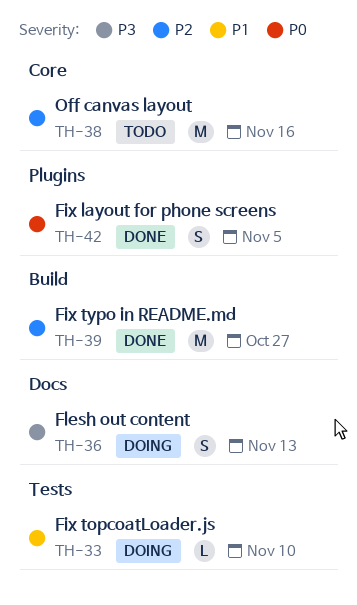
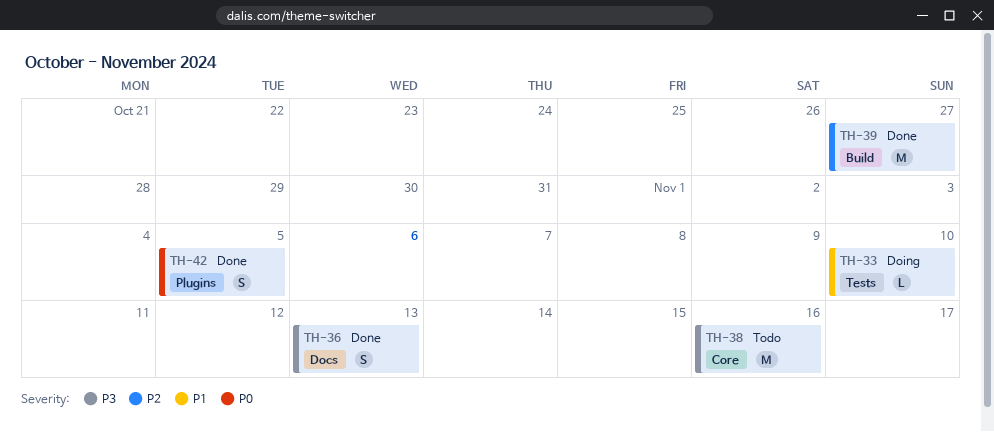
TH-36, status: Doing -> Done
TH-38, priority: P2 -> P3

